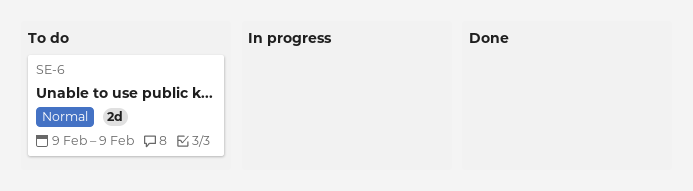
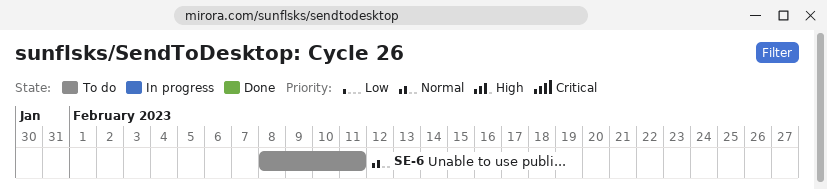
SE-6, start: Feb 9 -> Feb 8
SE-6, due: Feb 9 -> Feb 11

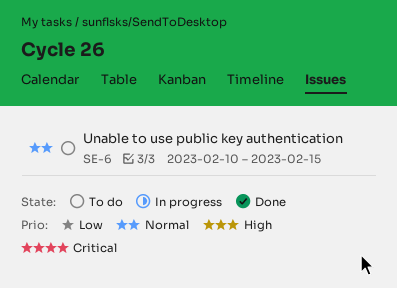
SE-6, start: Feb 8 -> Feb 10
SE-6, due: Feb 11 -> Feb 15

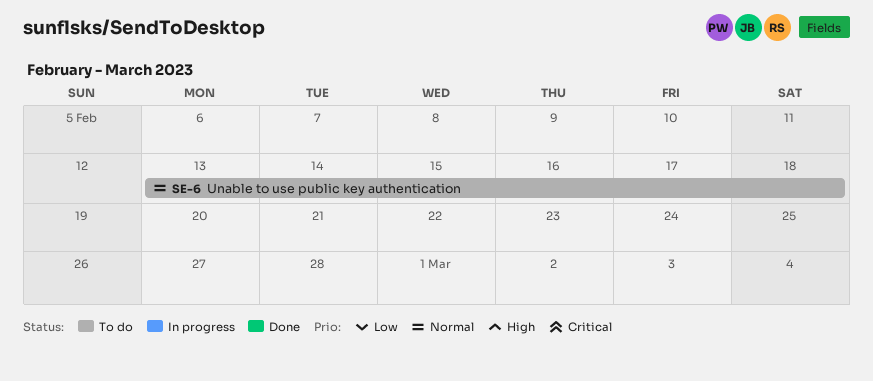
SE-6, start: Feb 10 -> Feb 13
SE-6, due: Feb 15 -> Feb 18

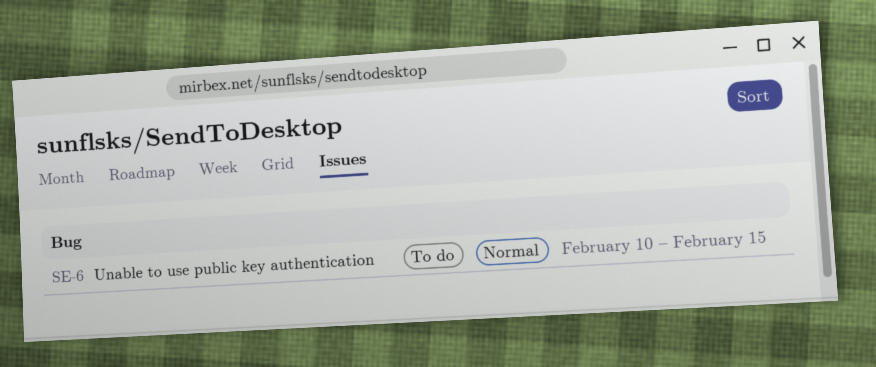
SE-6, start: Feb 13 -> Feb 10
SE-6, due: Feb 18 -> Feb 15

